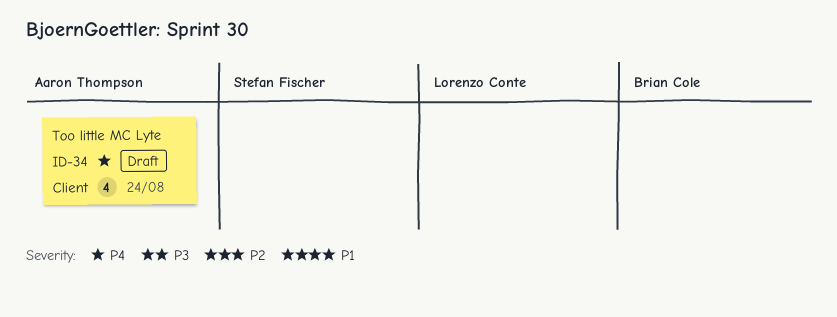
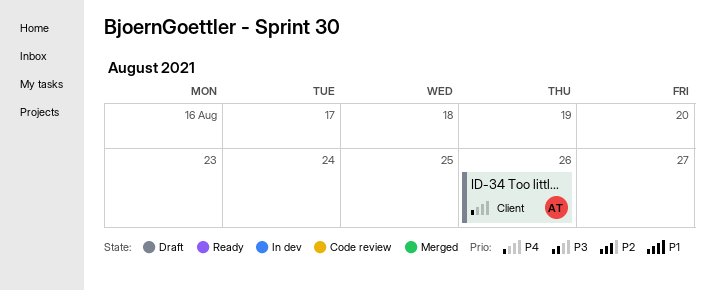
ID-34, due: Aug 24 -> Aug 26

